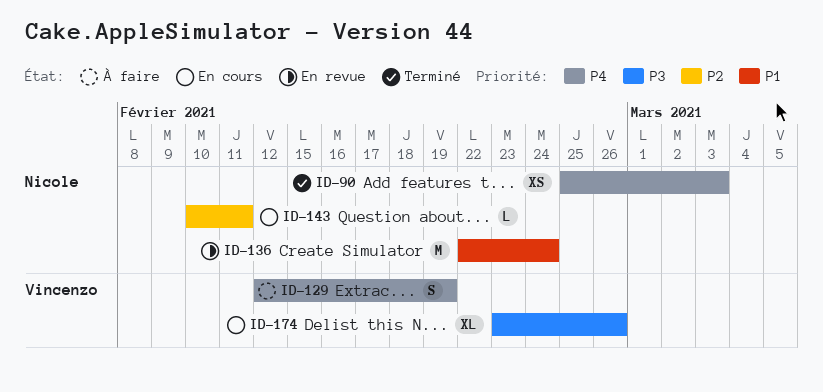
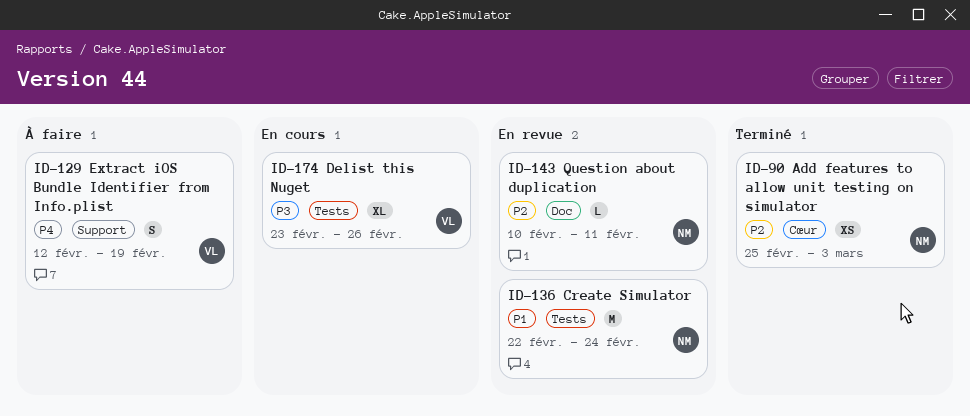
ID-90, priority: P4 -> P2
ID-143, status: En cours -> En revue

